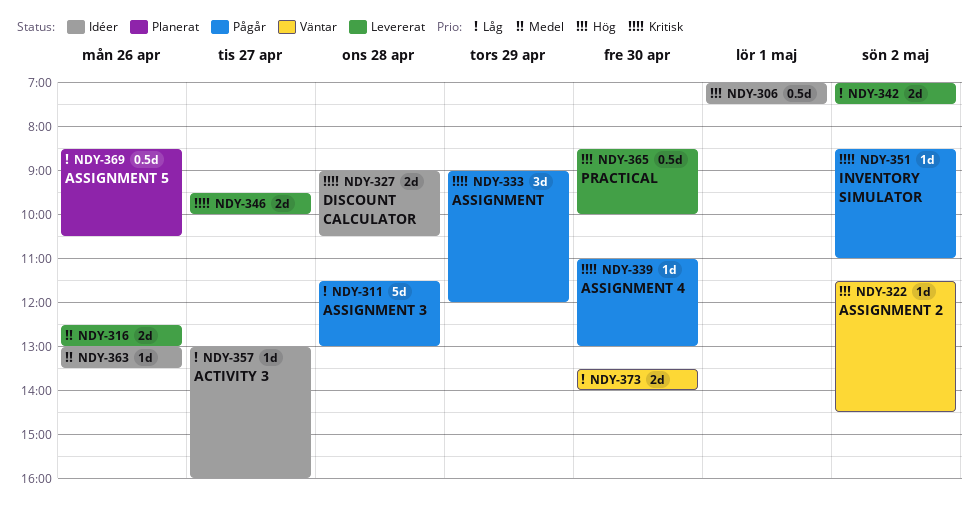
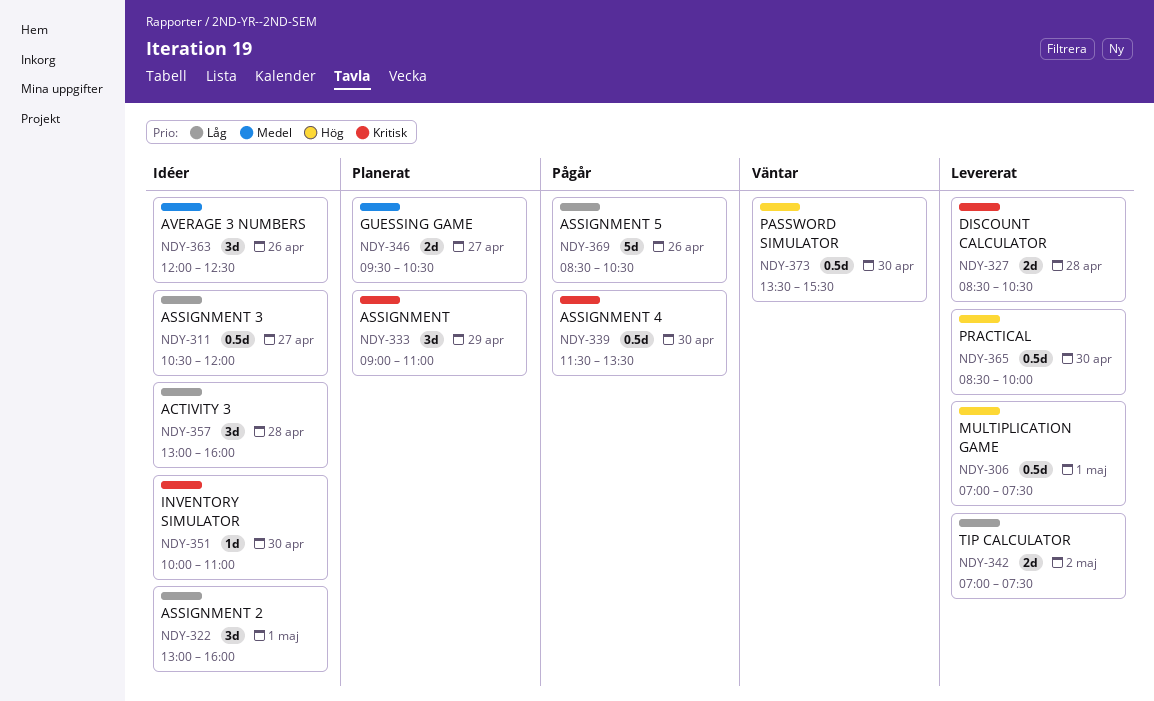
NDY-306, status: Idéer -> Levererat
NDY-311, status: Pågår -> Idéer
NDY-311, estimate: 5d -> 0.5d
NDY-311, day: Apr 28 -> Apr 27
NDY-311, begins: 11:30 -> 10:30
NDY-311, ends: 13:00 -> 12:00
NDY-316: present -> none
NDY-322, status: Väntar -> Idéer
NDY-322, priority: Hög -> Låg
NDY-322, estimate: 1d -> 3d
NDY-322, day: May 2 -> May 1
NDY-322, begins: 11:30 -> 13:00
NDY-322, ends: 14:30 -> 16:00
NDY-327, status: Idéer -> Levererat
NDY-327, begins: 09:00 -> 08:30
NDY-333, status: Pågår -> Planerat
NDY-333, ends: 12:00 -> 11:00
NDY-339, estimate: 1d -> 0.5d
NDY-339, begins: 11:00 -> 11:30
NDY-339, ends: 13:00 -> 13:30
NDY-346, status: Levererat -> Planerat
NDY-346, priority: Kritisk -> Medel
NDY-346, ends: 10:00 -> 10:30
NDY-351, status: Pågår -> Idéer
NDY-351, day: May 2 -> Apr 30
NDY-351, begins: 08:30 -> 10:00
NDY-357, estimate: 1d -> 3d
NDY-357, day: Apr 27 -> Apr 28
NDY-363, estimate: 1d -> 3d
NDY-363, begins: 13:00 -> 12:00
NDY-363, ends: 13:30 -> 12:30
NDY-369, status: Planerat -> Pågår
NDY-369, estimate: 0.5d -> 5d
NDY-373, priority: Låg -> Hög
NDY-373, estimate: 2d -> 0.5d
NDY-373, ends: 14:00 -> 15:30

